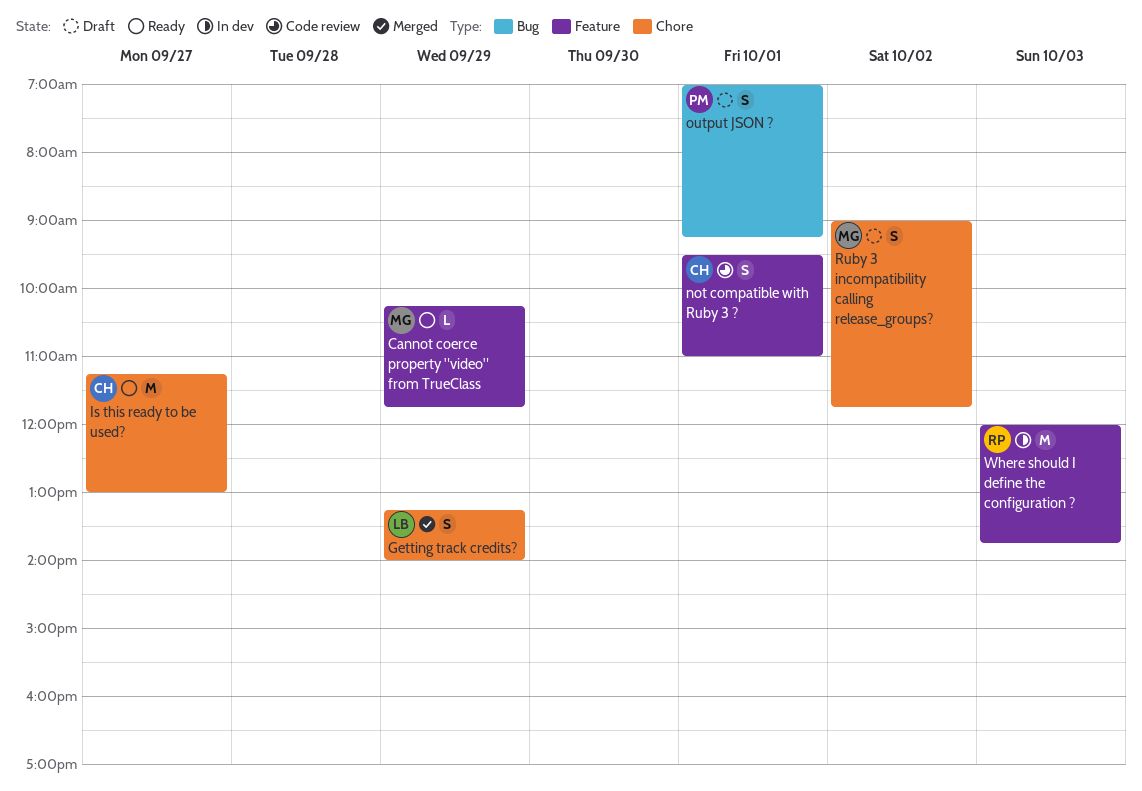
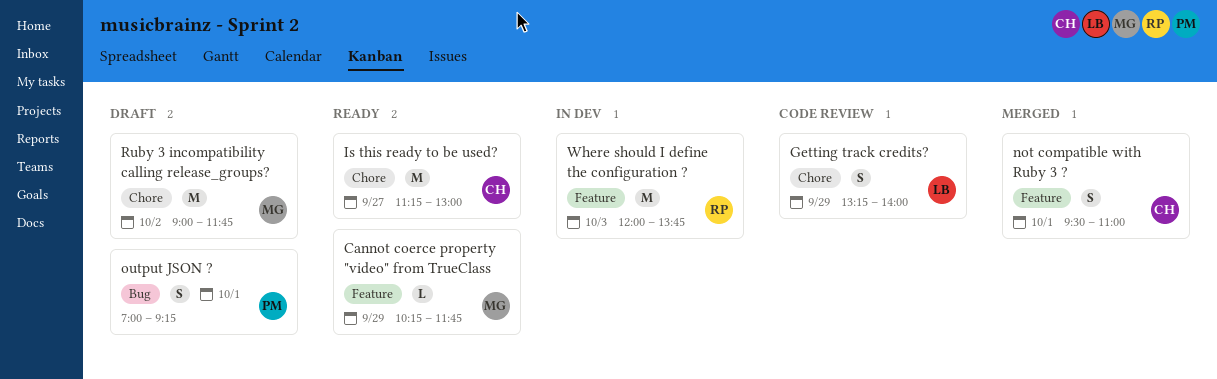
Getting track credits?, status: Merged -> Code review
not compatible with Ruby 3 ?, status: Code review -> Merged
Ruby 3 incompatibility calling release_groups?, estimate: S -> M

